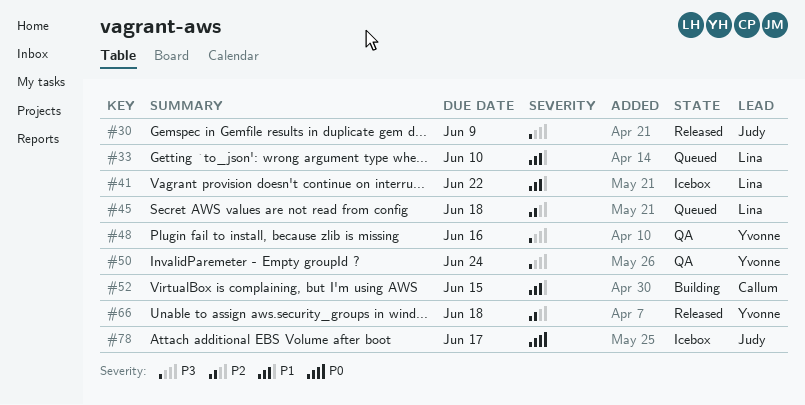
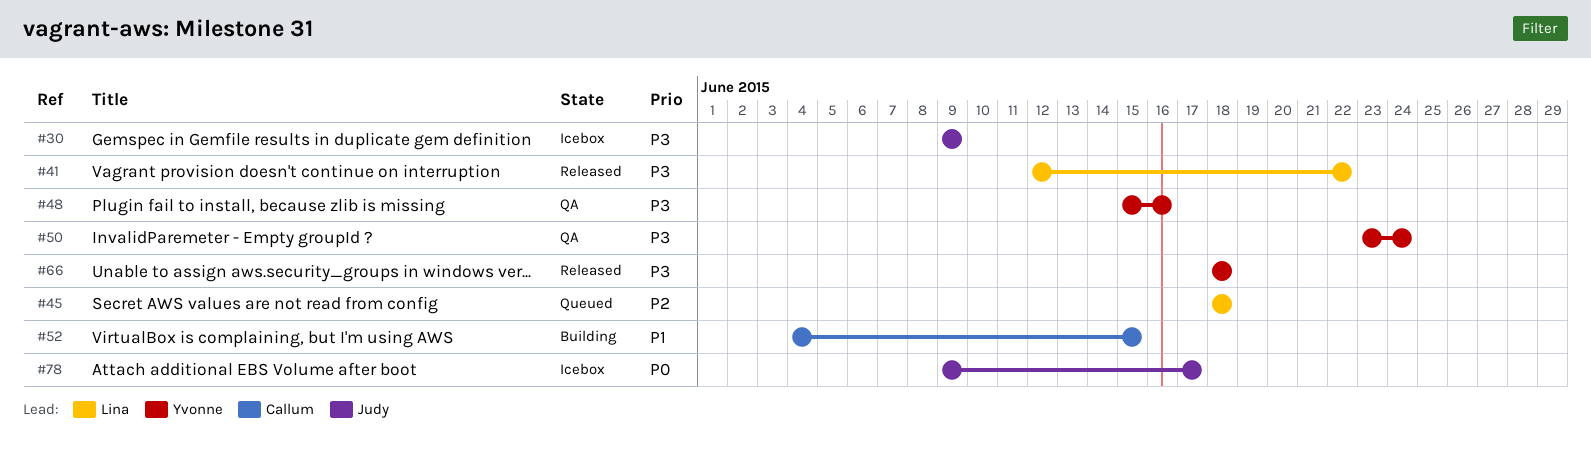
#30, status: Released -> Icebox
#33: present -> none
#41, status: Icebox -> Released
#41, priority: P1 -> P3
#66, priority: P2 -> P3

